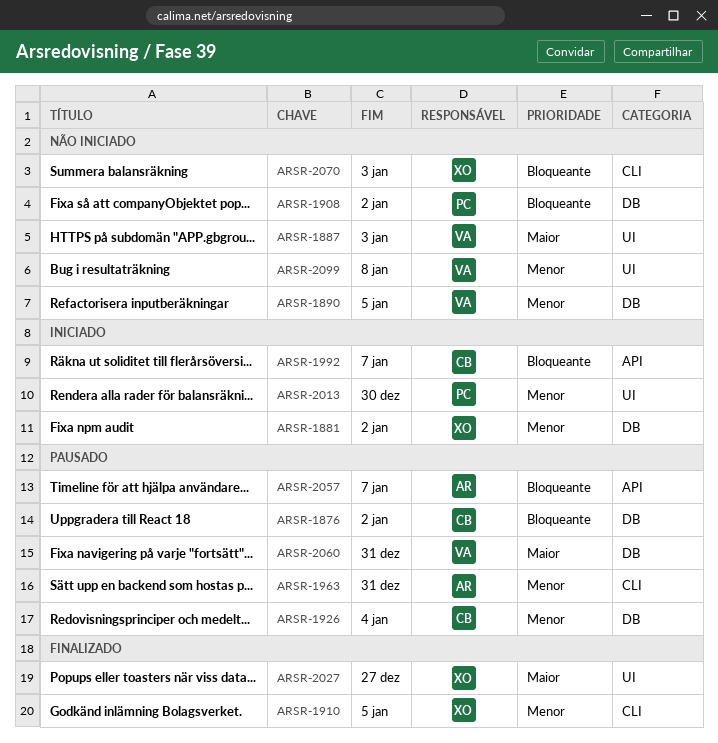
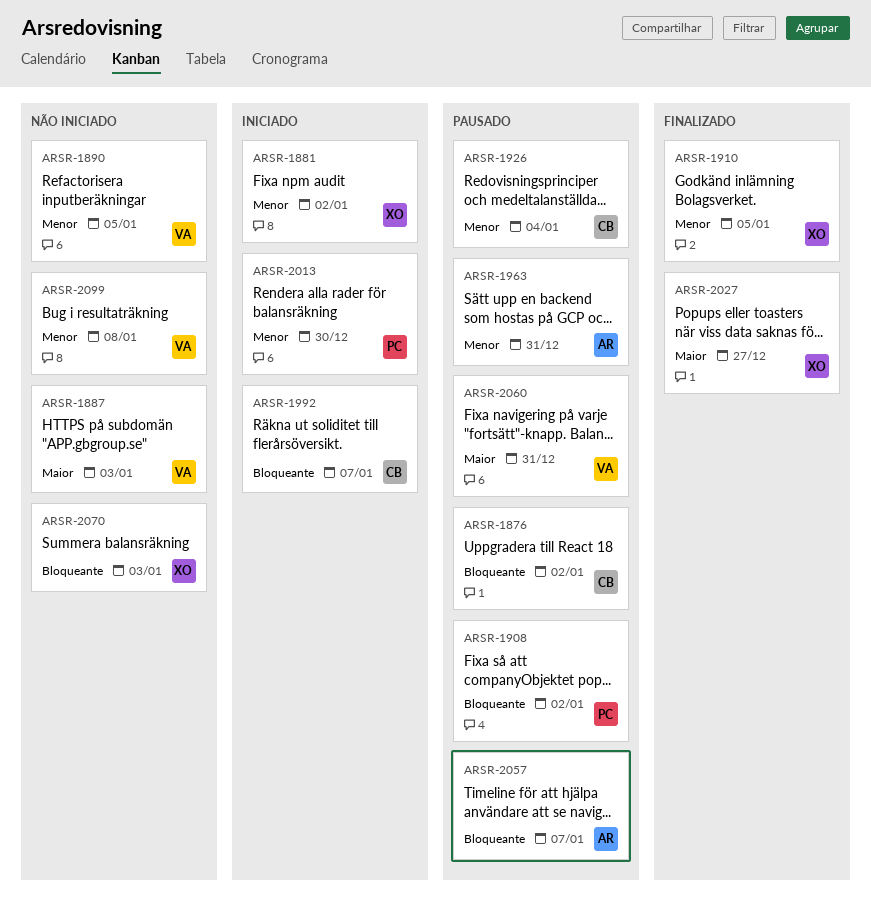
ARSR-1908, status: Não iniciado -> Pausado

